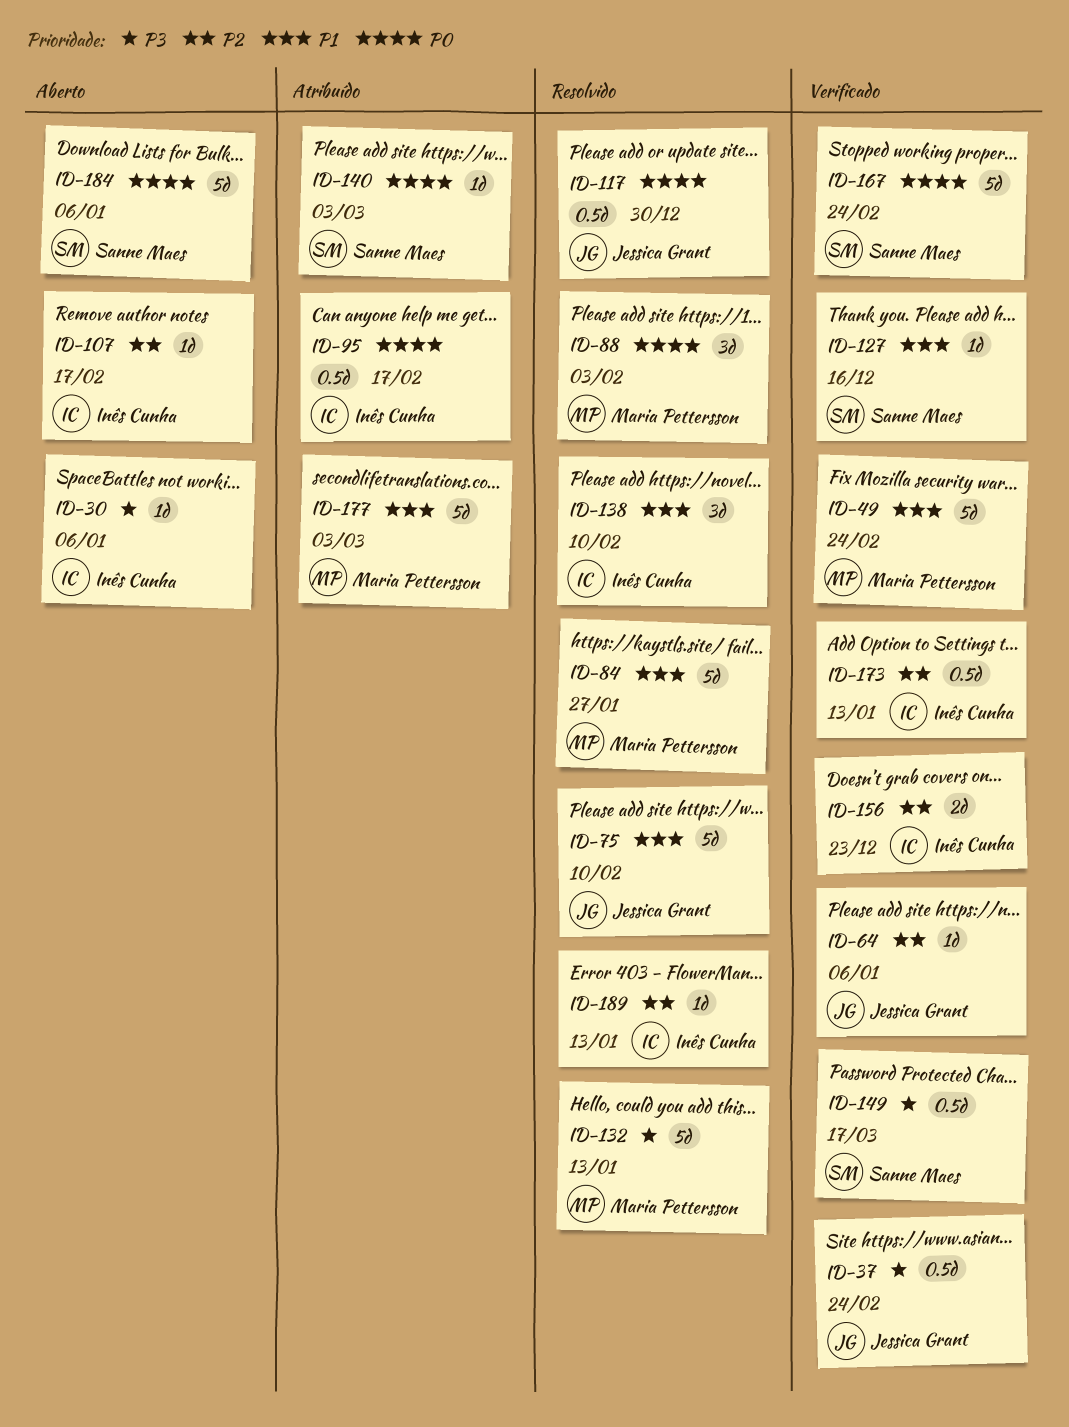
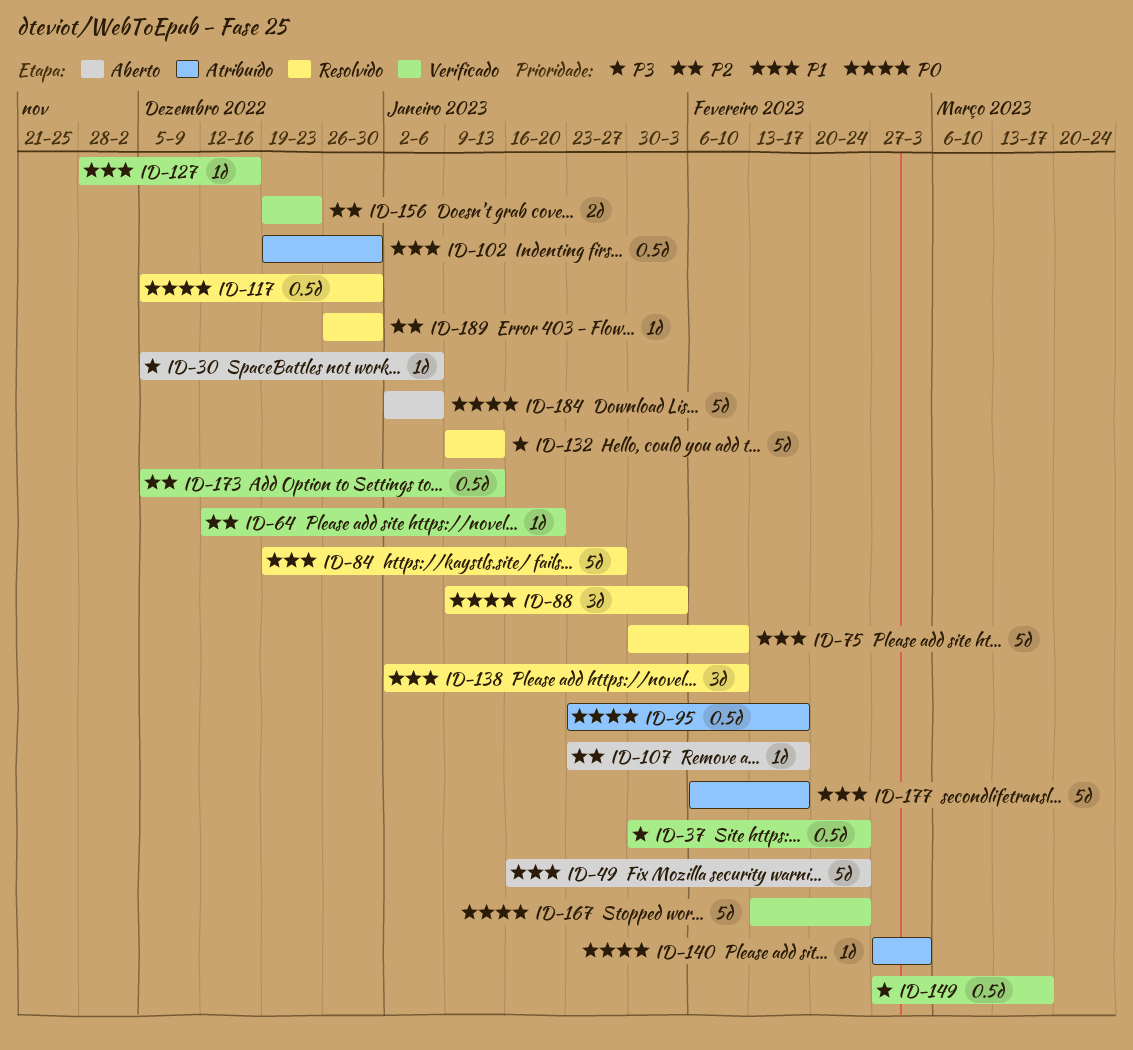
ID-49, status: Verificado -> Aberto
ID-64, due: Jan 6 -> Jan 20
ID-102: none -> present
ID-177, due: Mar 3 -> Feb 17
ID-189, due: Jan 13 -> Dec 30

